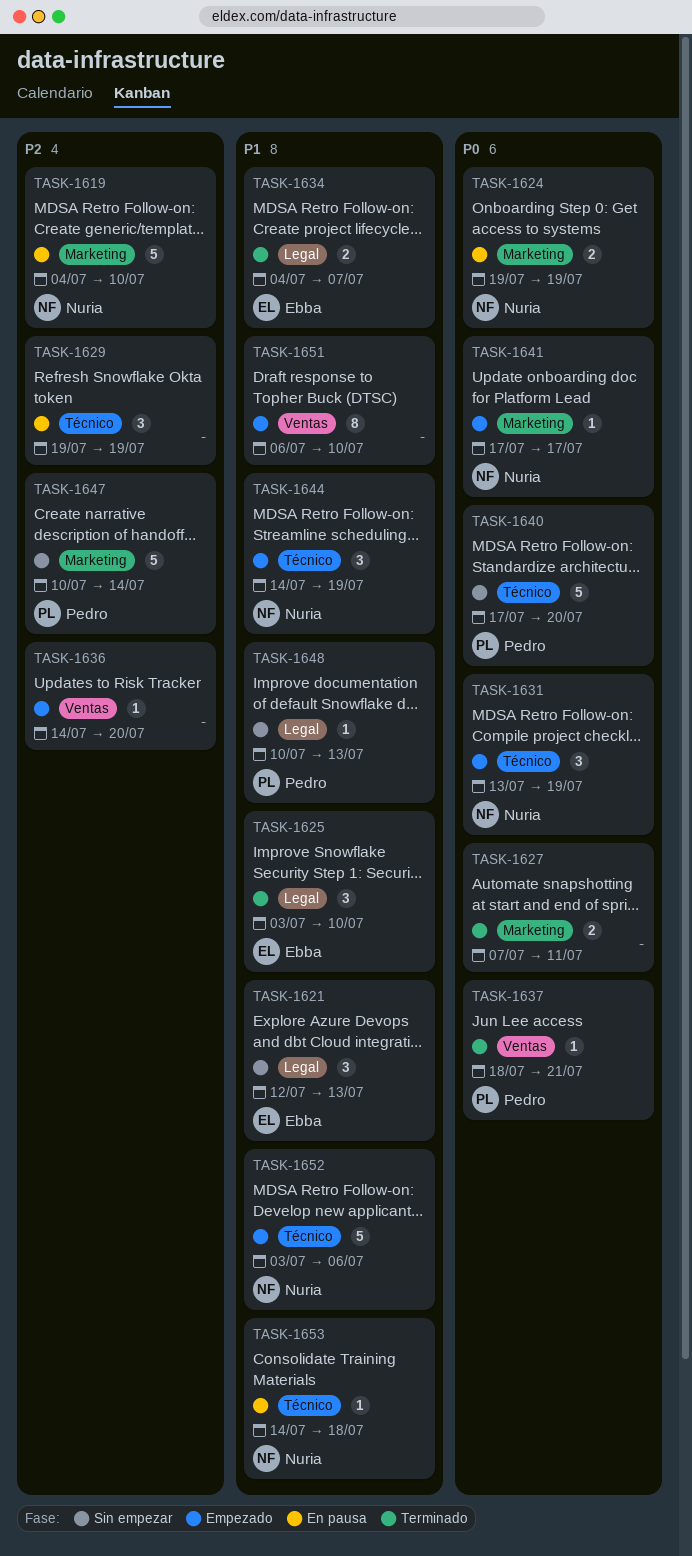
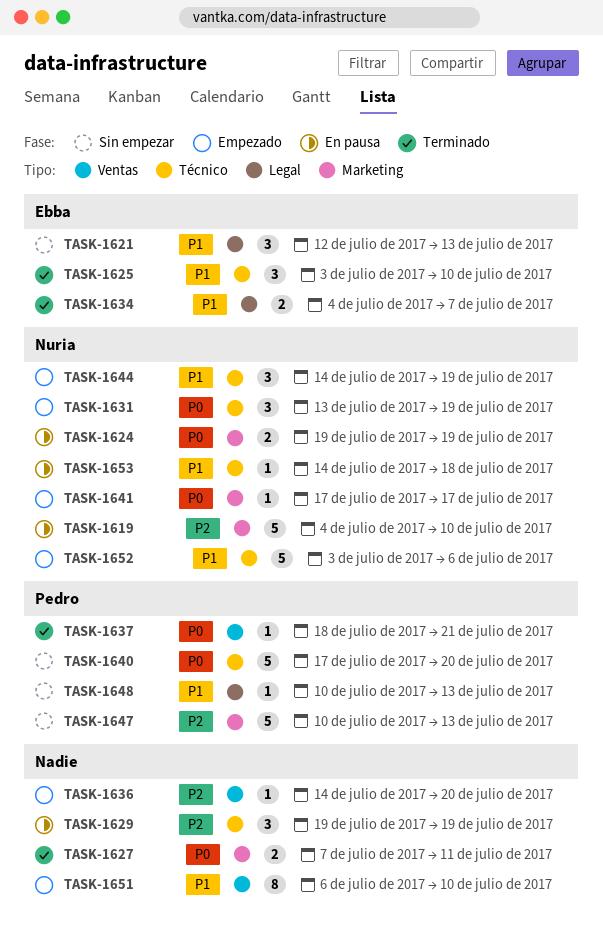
TASK-1625, label: Legal -> Técnico
TASK-1647, due: Jul 14 -> Jul 13

